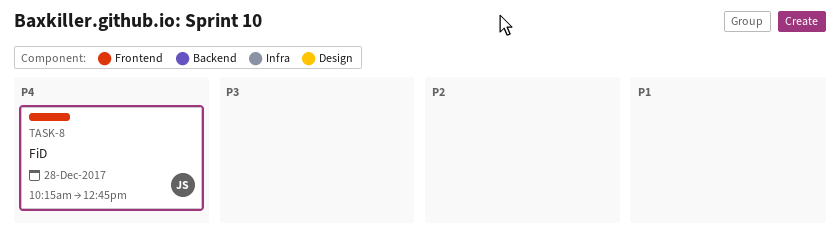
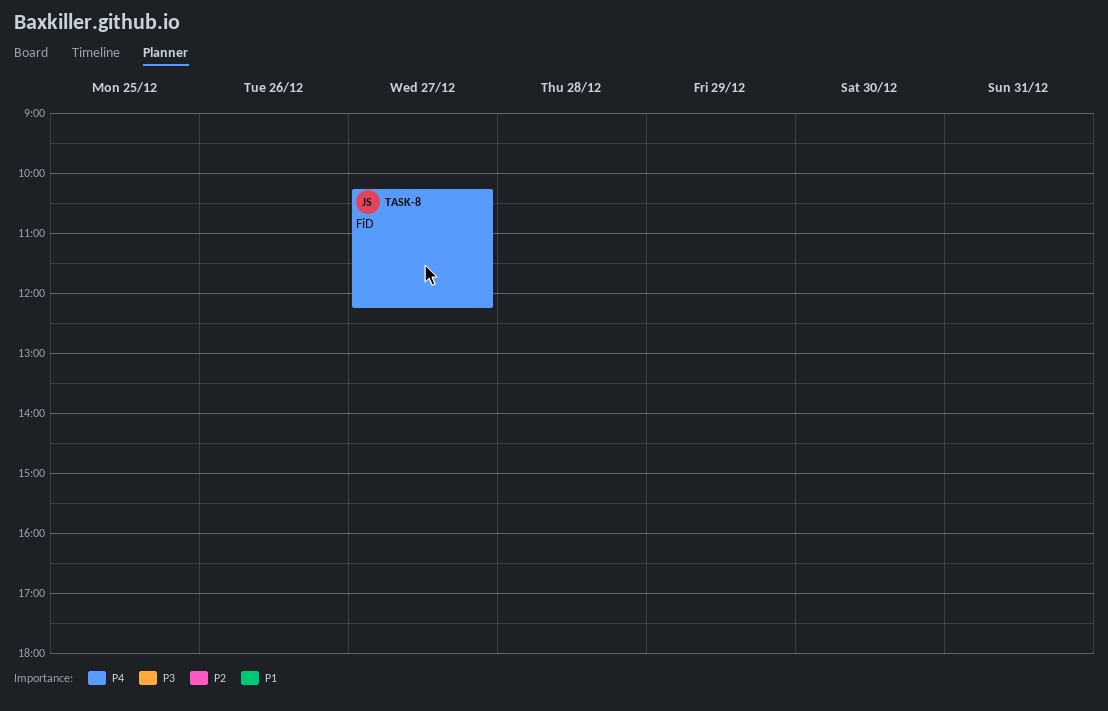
TASK-8, day: Dec 28 -> Dec 27
TASK-8, ends: 12:45 -> 12:15

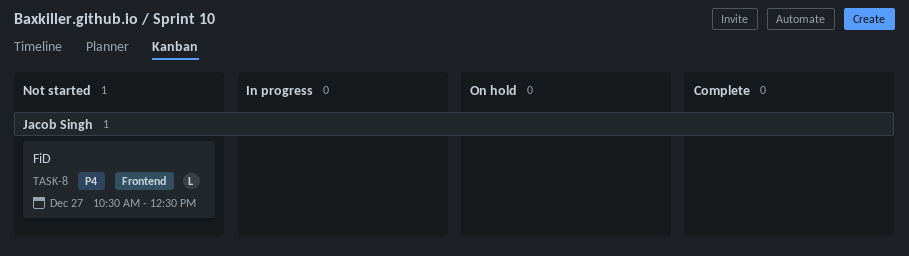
TASK-8, begins: 10:15 -> 10:30
TASK-8, ends: 12:15 -> 12:30

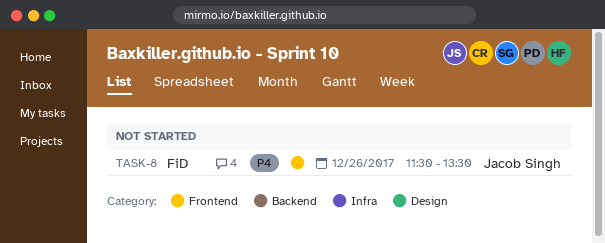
TASK-8, day: Dec 27 -> Dec 26
TASK-8, begins: 10:30 -> 11:30
TASK-8, ends: 12:30 -> 13:30

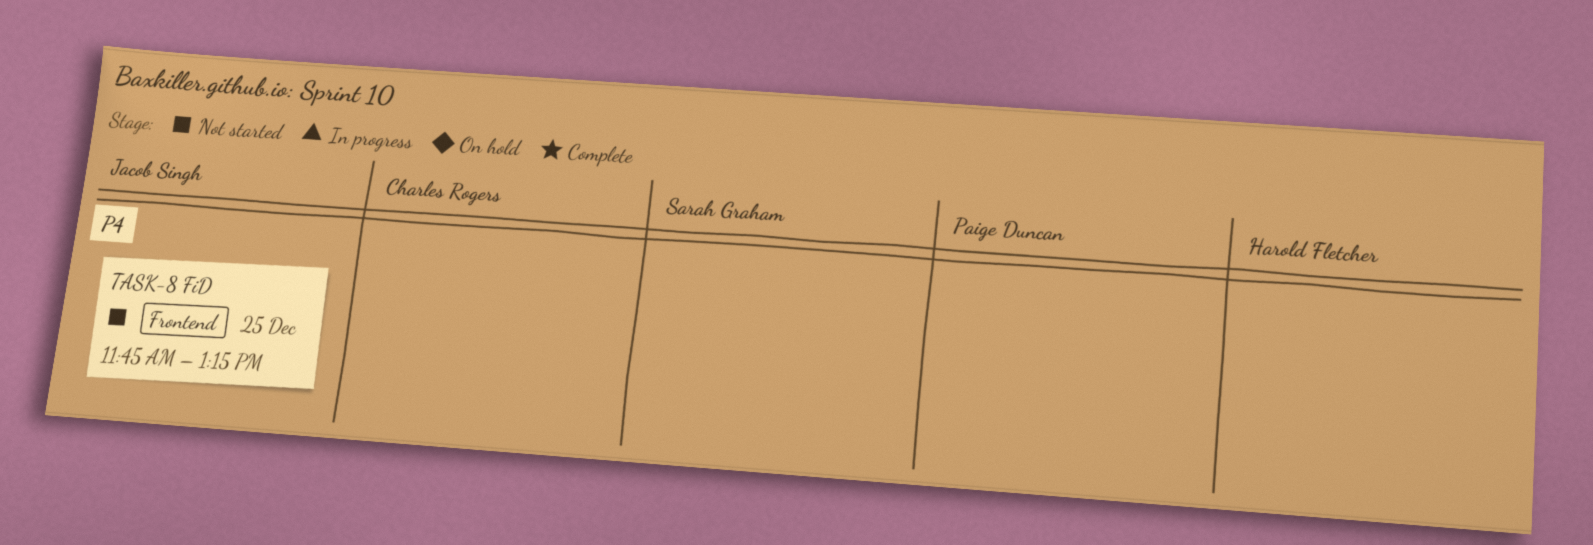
TASK-8, day: Dec 26 -> Dec 25
TASK-8, begins: 11:30 -> 11:45
TASK-8, ends: 13:30 -> 13:15

